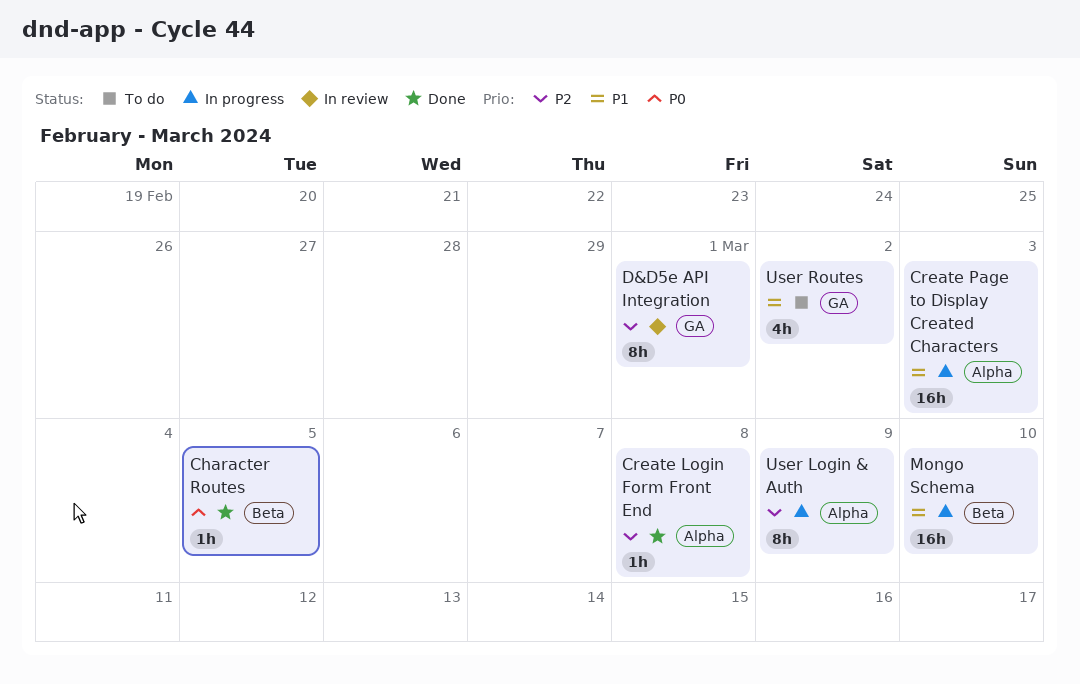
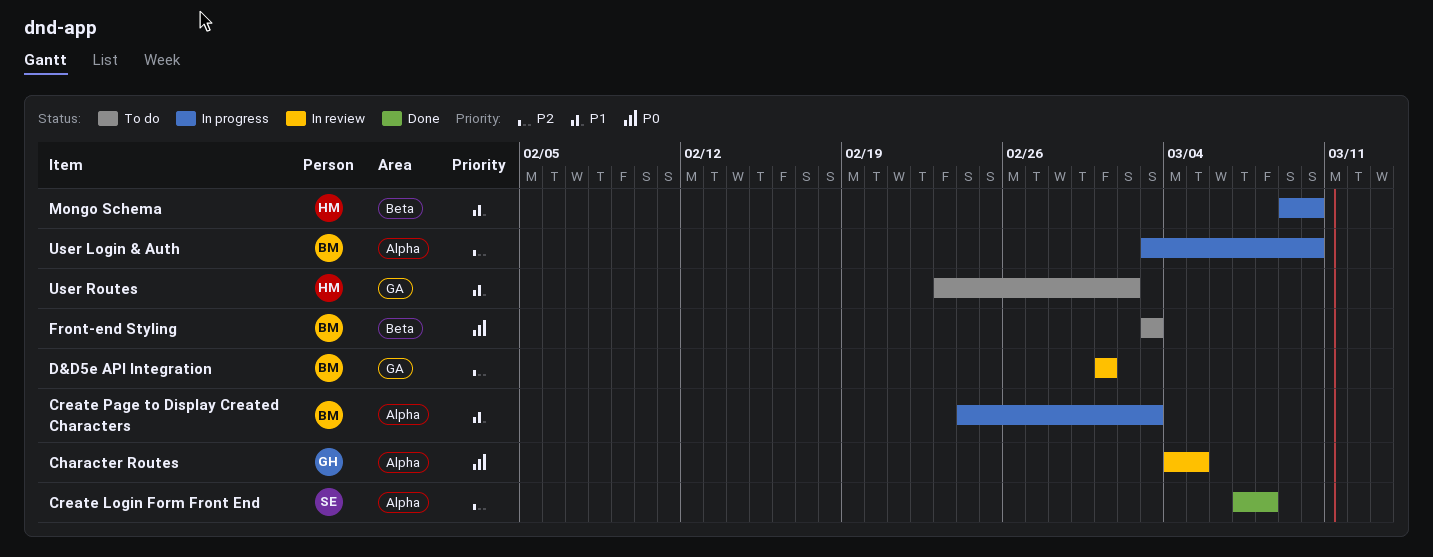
Character Routes, status: Done -> In review
Character Routes, label: Beta -> Alpha
Front-end Styling: none -> present
User Login & Auth, due: Mar 9 -> Mar 10

